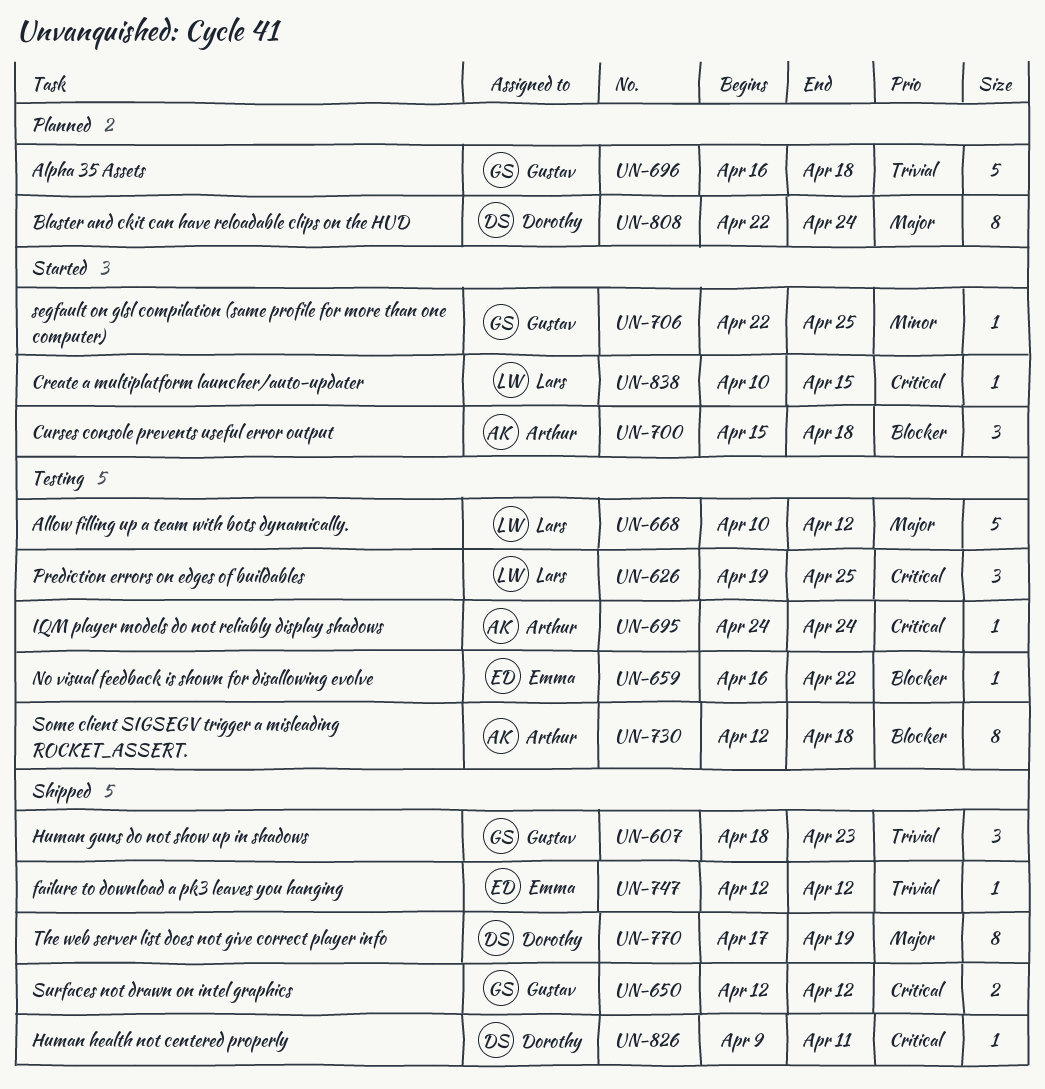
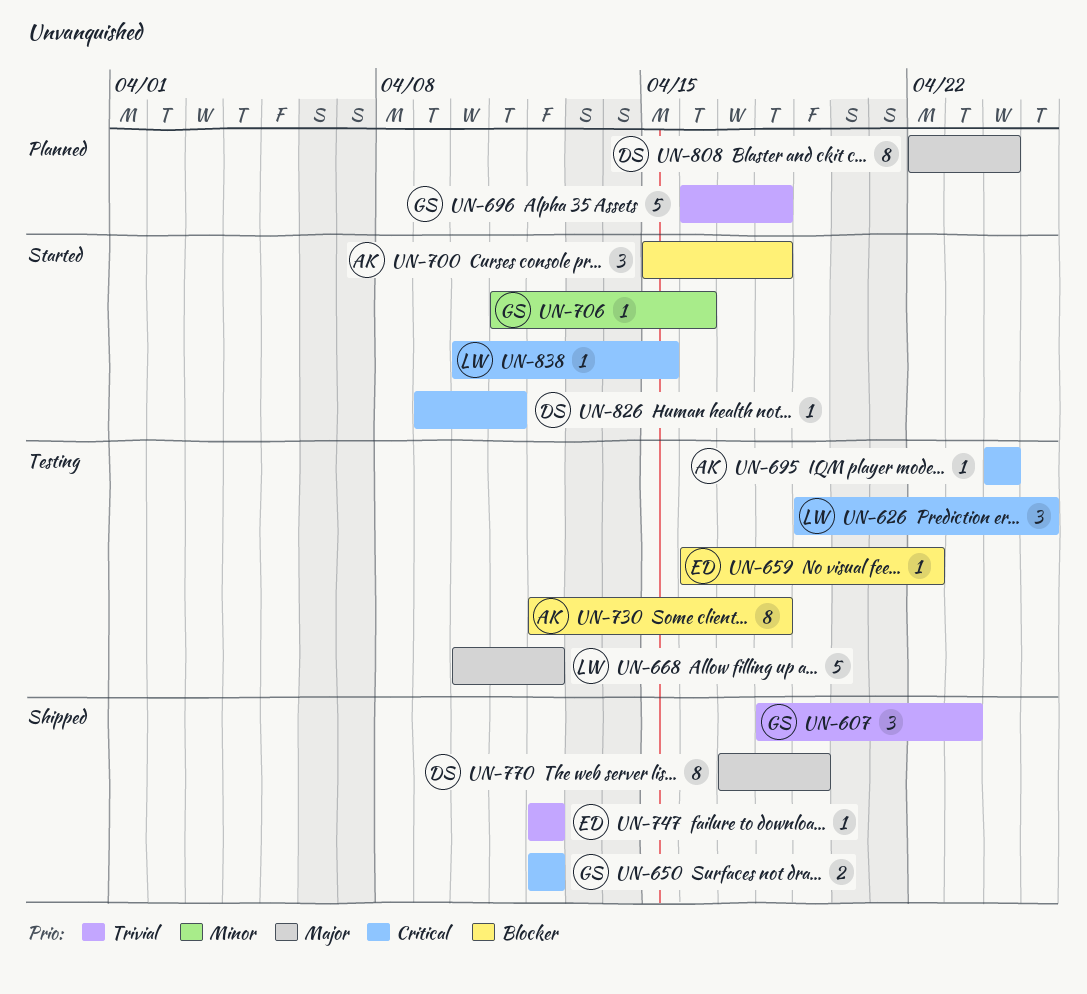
UN-706, start: Apr 22 -> Apr 11
UN-706, due: Apr 25 -> Apr 16
UN-826, status: Shipped -> Started

